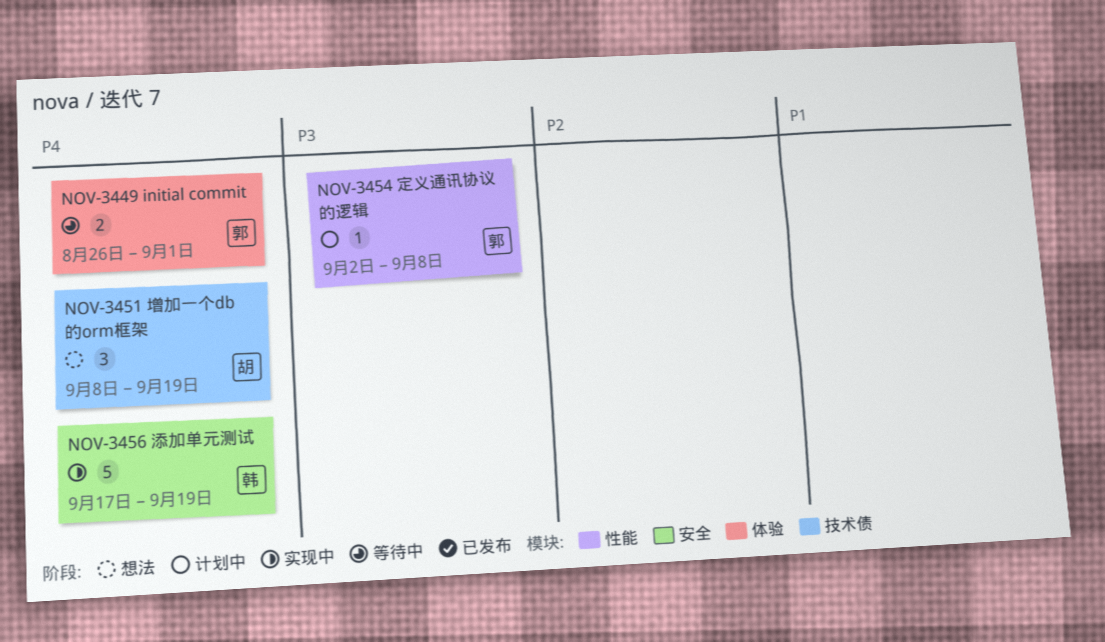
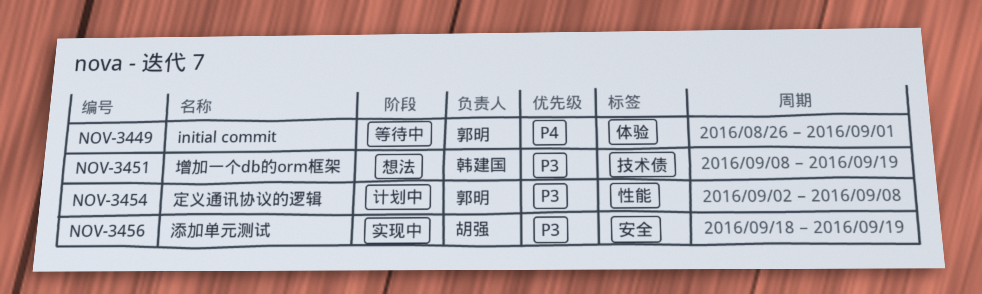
NOV-3451, owner: 胡强 -> 韩建国
NOV-3451, priority: P4 -> P3
NOV-3456, owner: 韩建国 -> 胡强
NOV-3456, priority: P4 -> P3
NOV-3456, start: Sep 17 -> Sep 18

